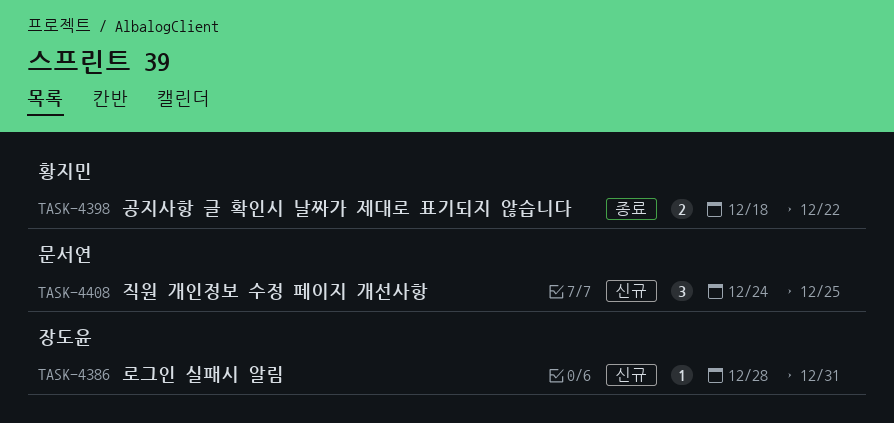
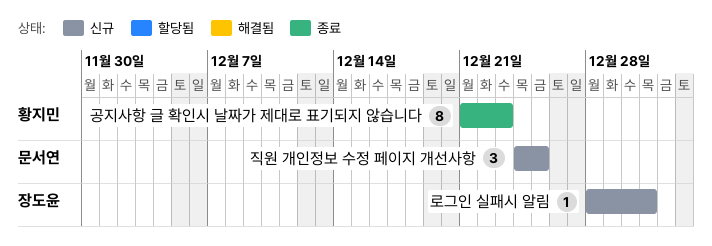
공지사항 글 확인시 날짜가 제대로 표기되지 않습니다, estimate: 2 -> 8
공지사항 글 확인시 날짜가 제대로 표기되지 않습니다, start: Dec 18 -> Dec 21
공지사항 글 확인시 날짜가 제대로 표기되지 않습니다, due: Dec 22 -> Dec 23

